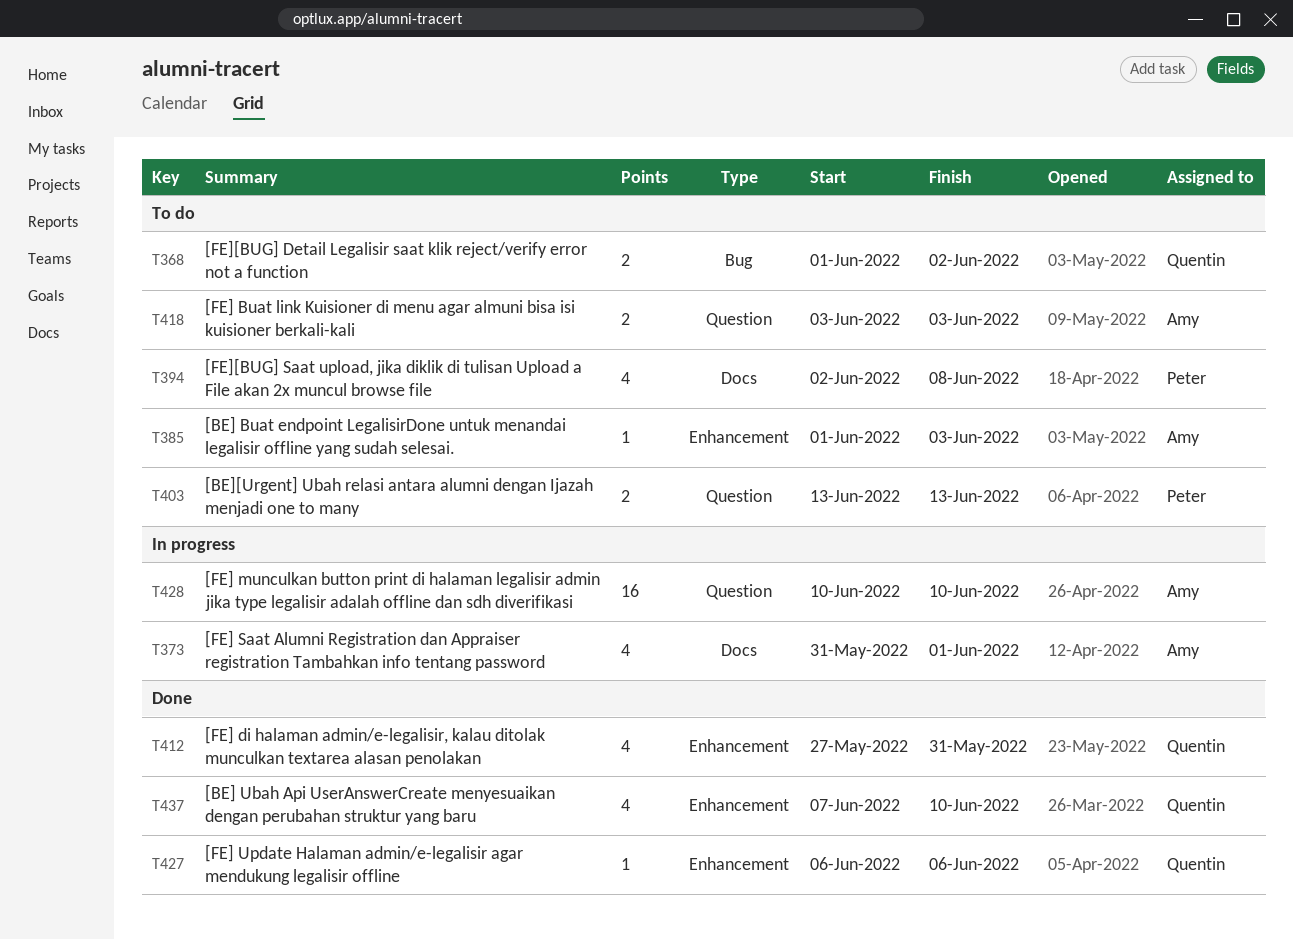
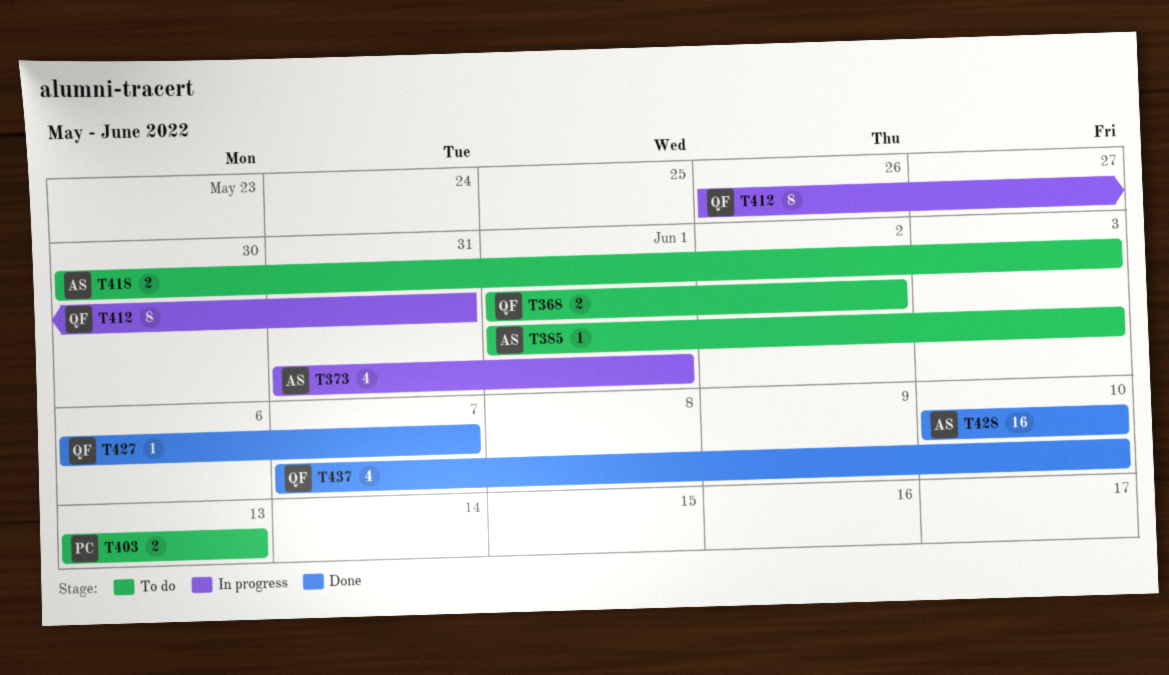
T394: present -> none
T412, status: Done -> In progress
T412, estimate: 4 -> 8
T412, start: May 27 -> May 26
T418, start: Jun 3 -> May 30
T427, due: Jun 6 -> Jun 7
T428, status: In progress -> Done

